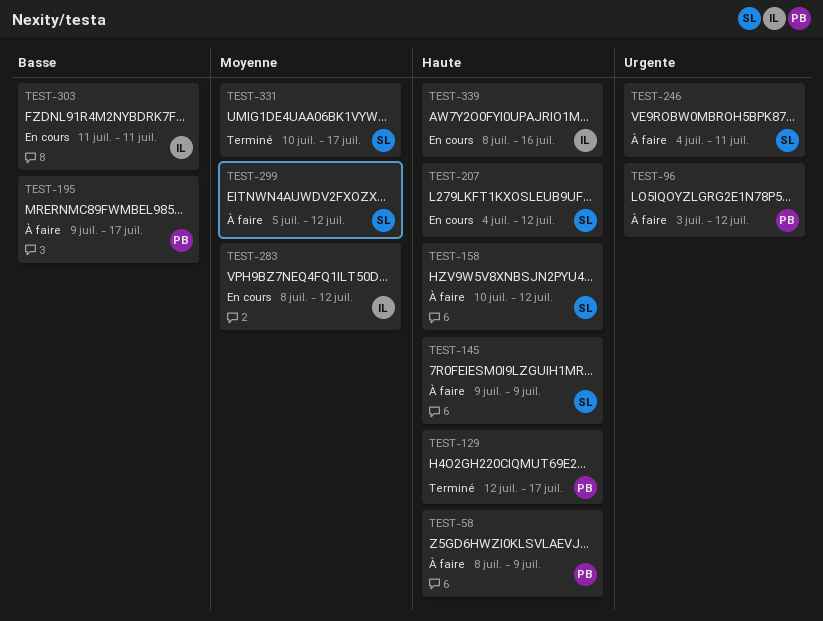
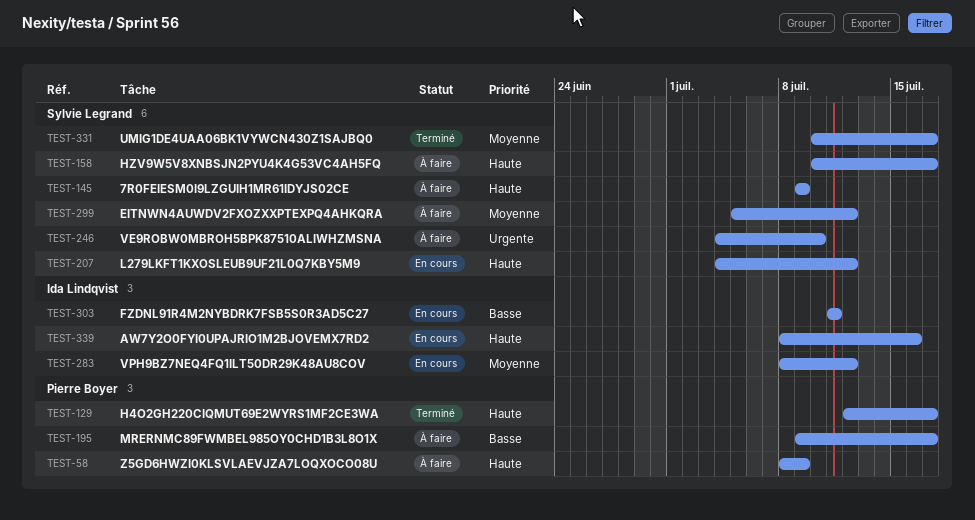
TEST-96: present -> none
TEST-158, due: Jul 12 -> Jul 17
TEST-246, due: Jul 11 -> Jul 10

